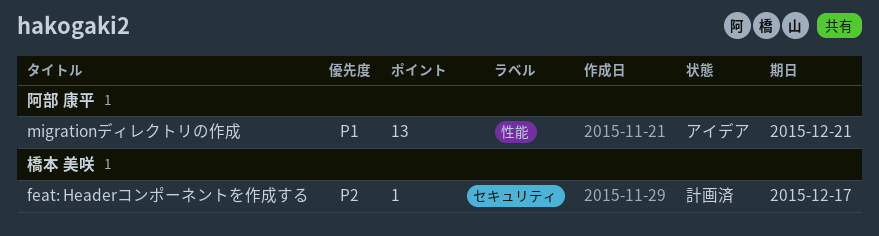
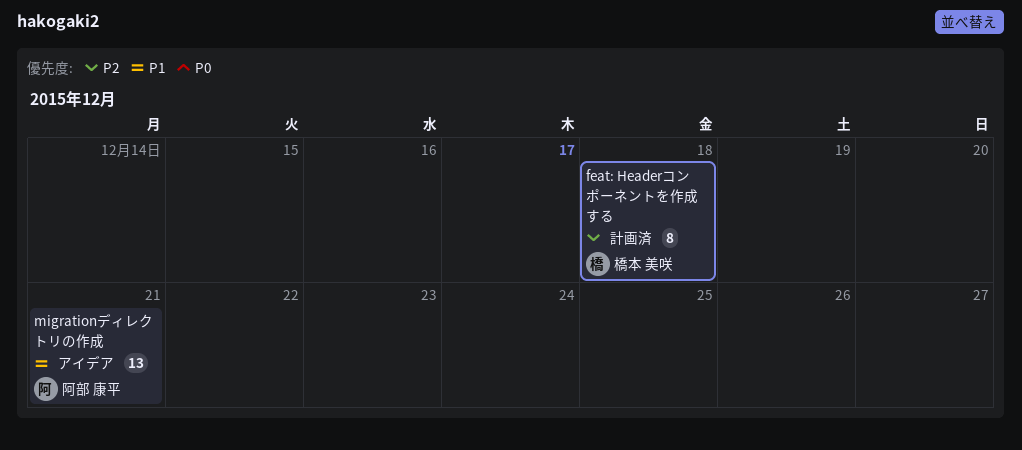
feat: Headerコンポーネントを作成する, estimate: 1 -> 8
feat: Headerコンポーネントを作成する, due: Dec 17 -> Dec 18

